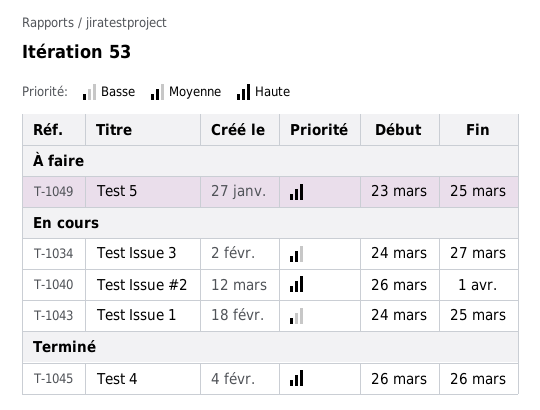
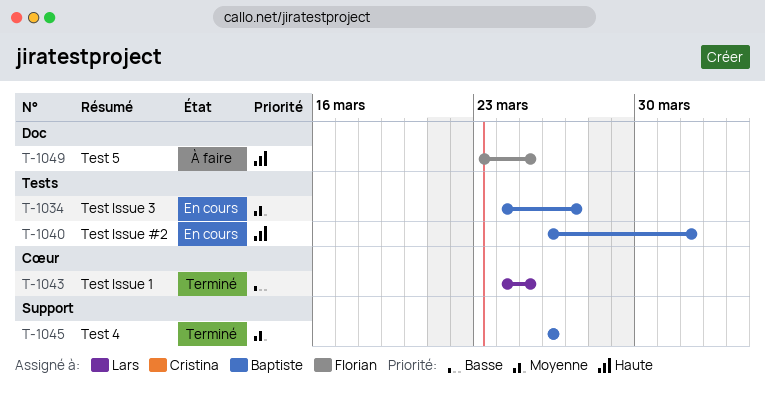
T-1043, status: En cours -> Terminé
T-1045, priority: Haute -> Moyenne

